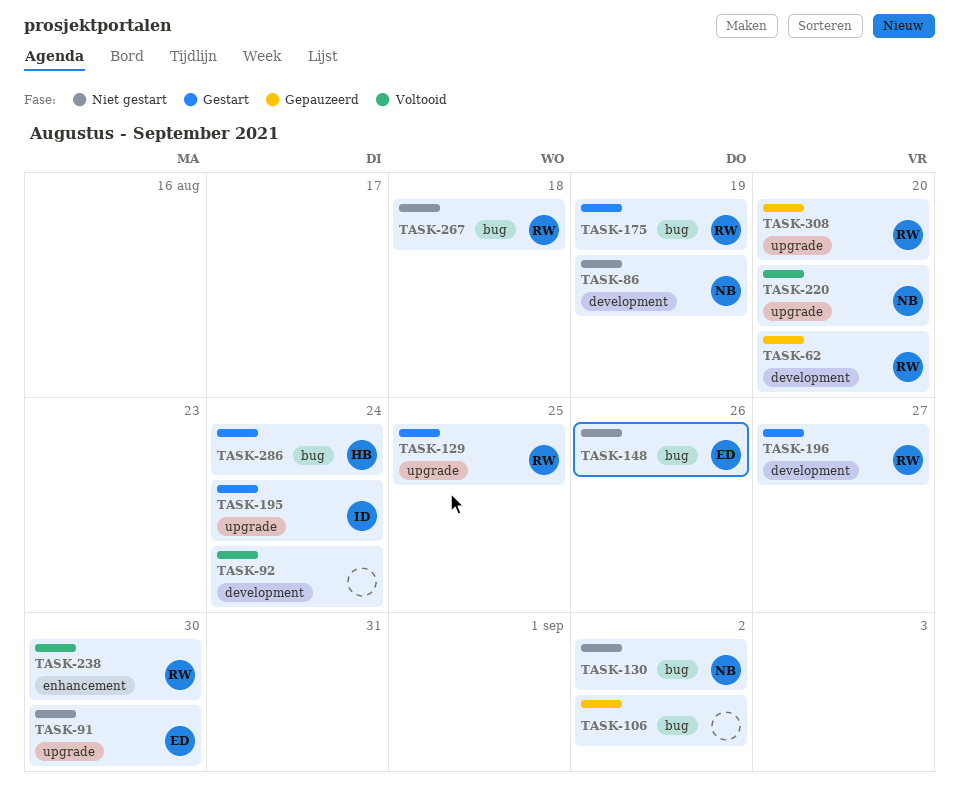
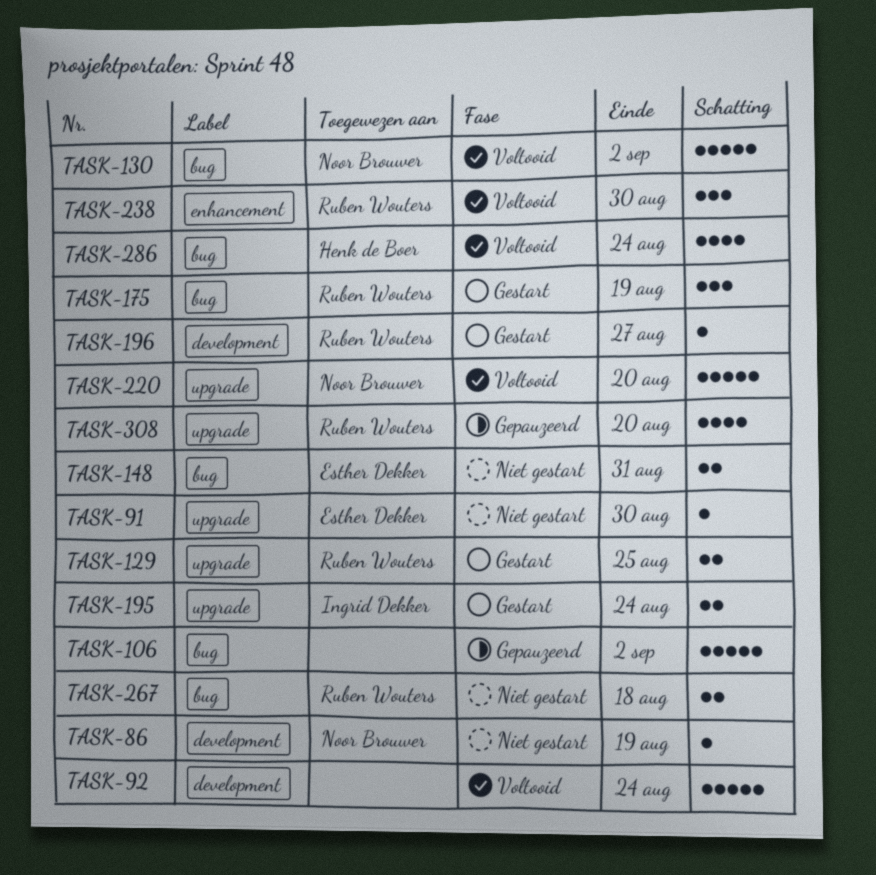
TASK-62: present -> none
TASK-130, status: Niet gestart -> Voltooid
TASK-148, due: Aug 26 -> Aug 31
TASK-286, status: Gestart -> Voltooid

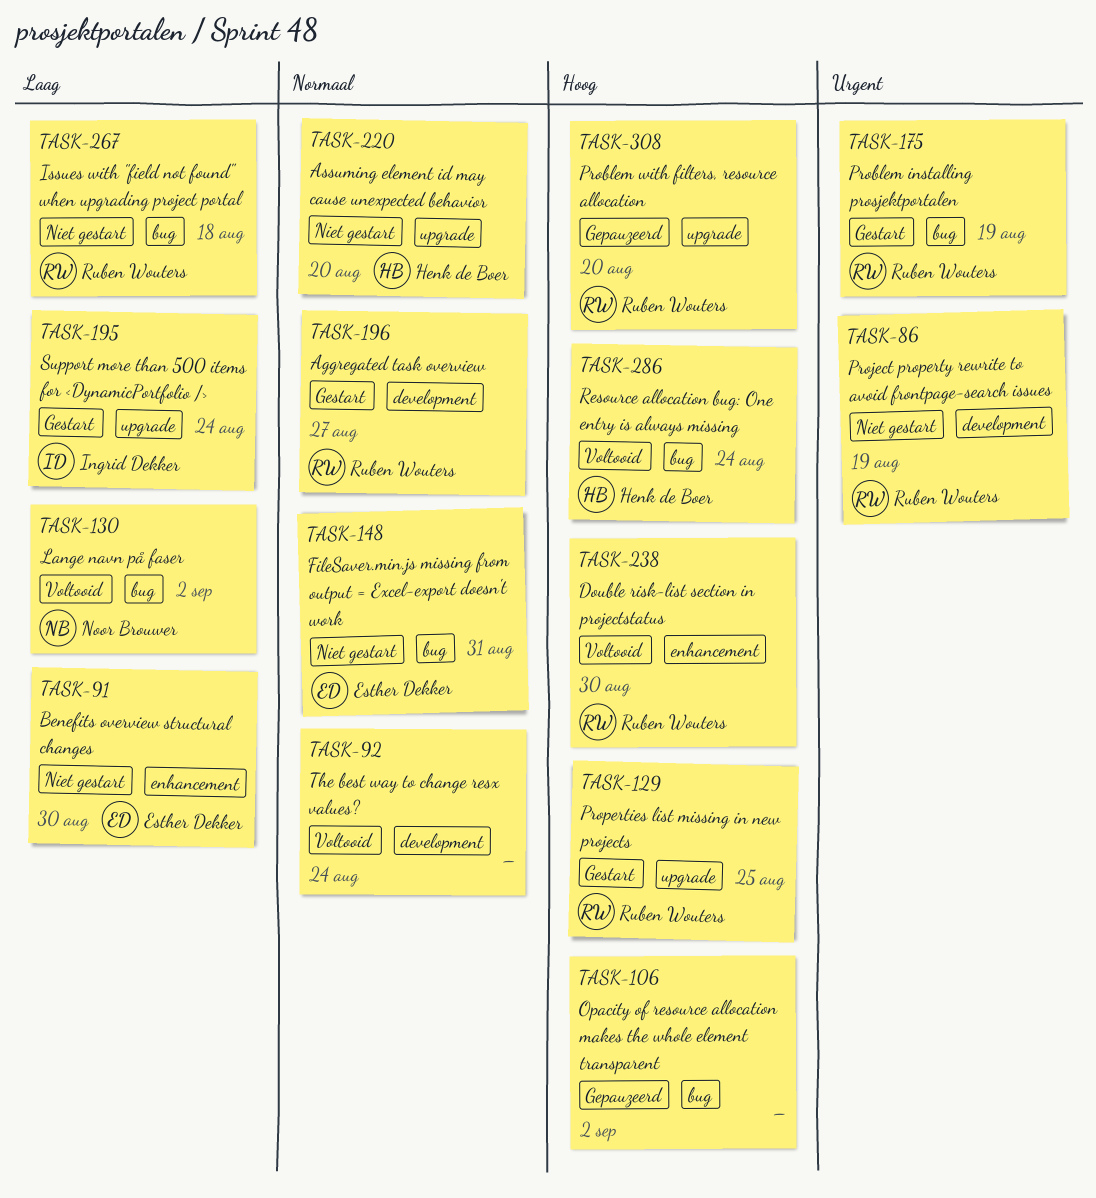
TASK-86, owner: Noor Brouwer -> Ruben Wouters
TASK-91, label: upgrade -> enhancement
TASK-220, status: Voltooid -> Niet gestart
TASK-220, owner: Noor Brouwer -> Henk de Boer

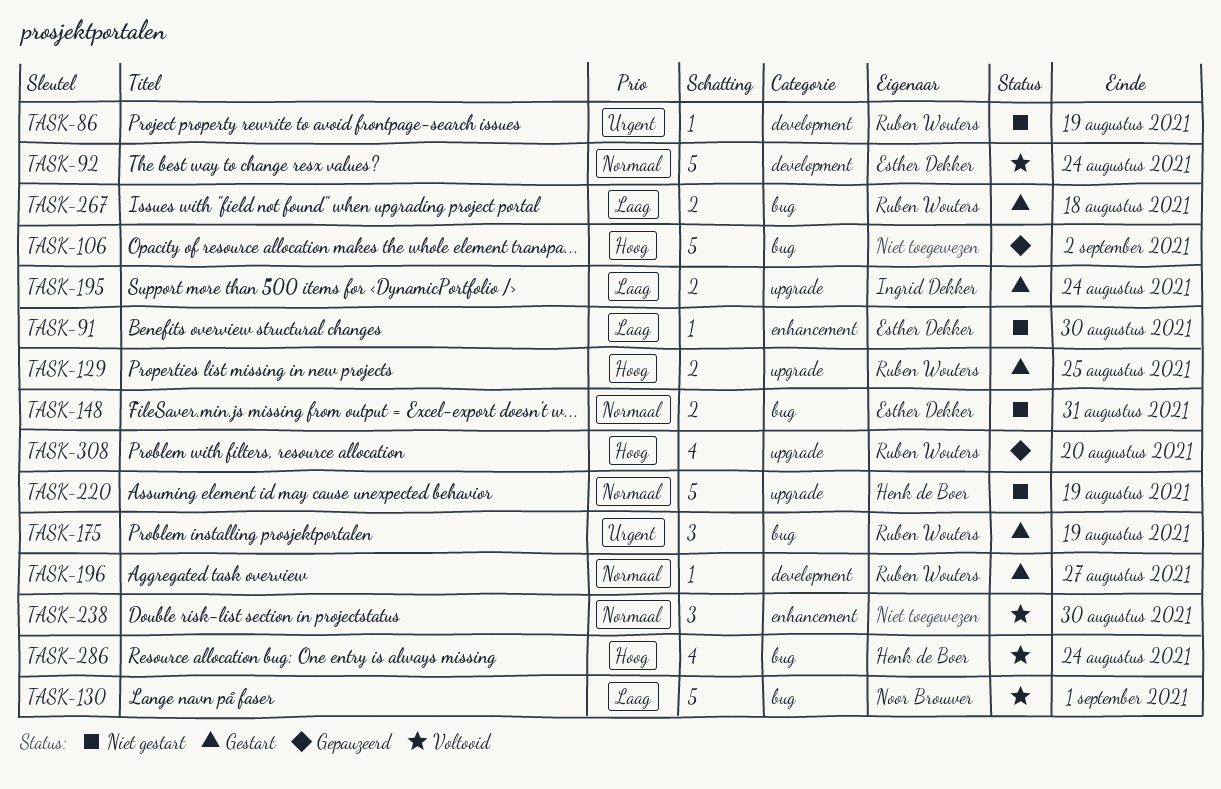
TASK-92, owner: none -> Esther Dekker
TASK-130, due: Sep 2 -> Sep 1
TASK-220, due: Aug 20 -> Aug 19
TASK-238, owner: Ruben Wouters -> none
TASK-238, priority: Hoog -> Normaal
TASK-267, status: Niet gestart -> Gestart

